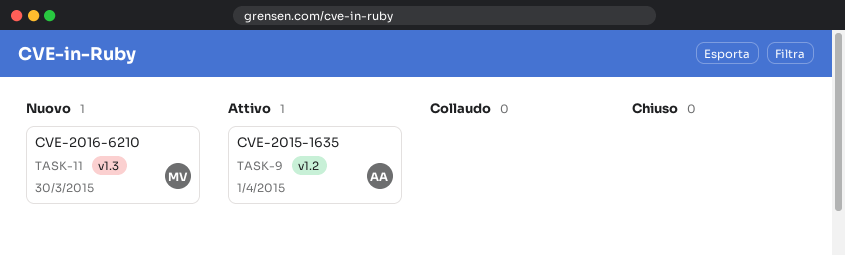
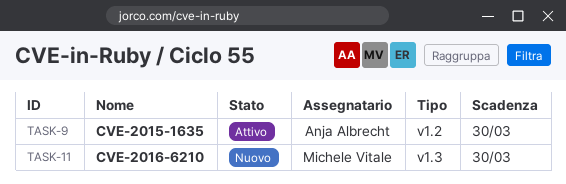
TASK-9, due: Apr 1 -> Mar 30

